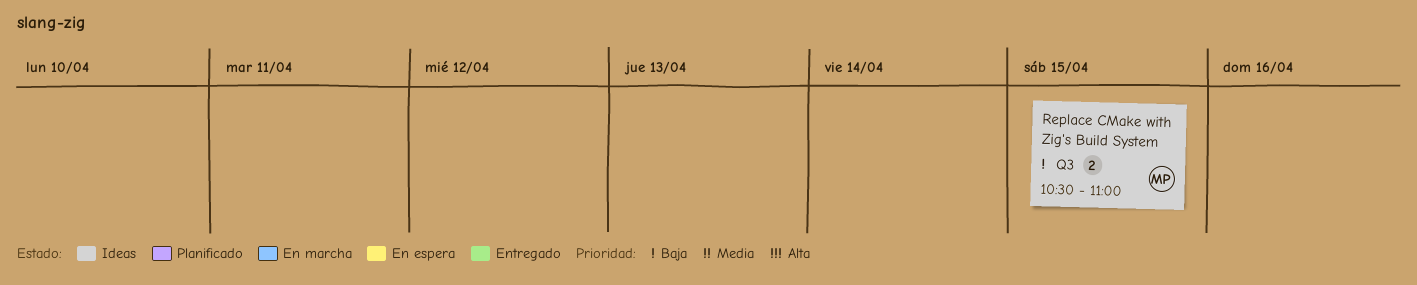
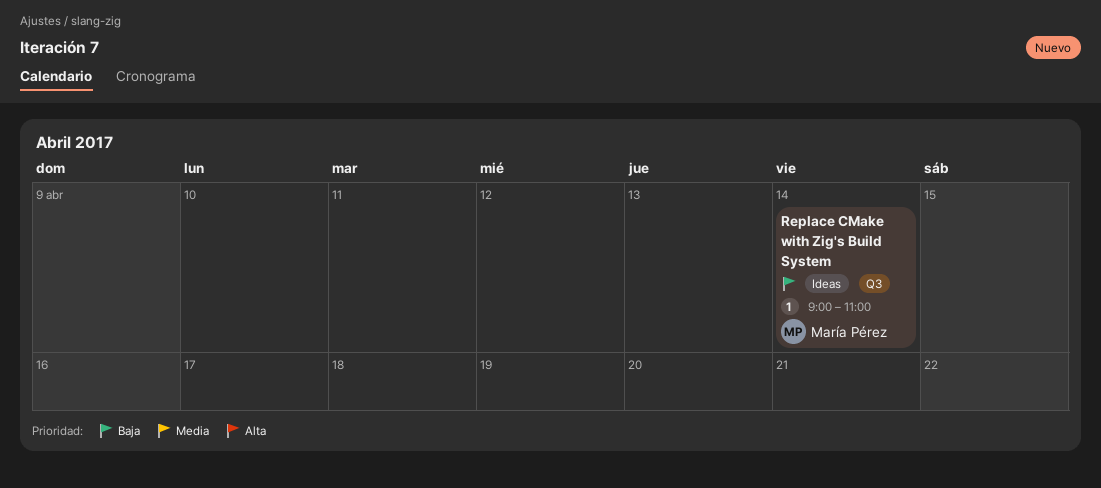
Replace CMake with Zig's Build System, estimate: 2 -> 1
Replace CMake with Zig's Build System, day: Apr 15 -> Apr 14
Replace CMake with Zig's Build System, begins: 10:30 -> 09:00

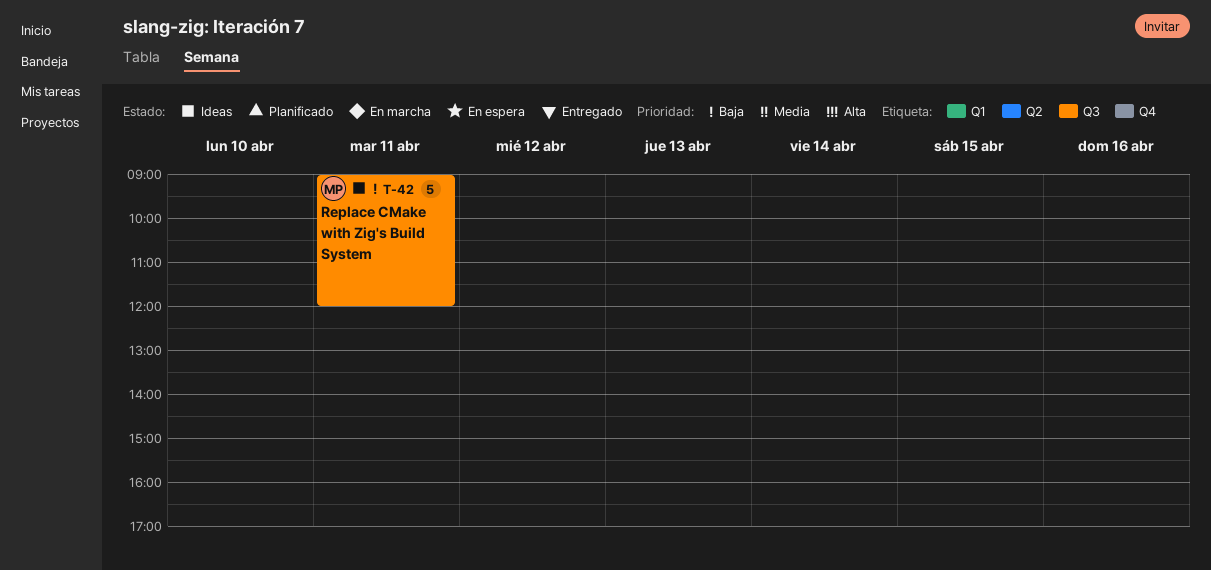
Replace CMake with Zig's Build System, estimate: 1 -> 5
Replace CMake with Zig's Build System, day: Apr 14 -> Apr 11
Replace CMake with Zig's Build System, ends: 11:00 -> 12:00

